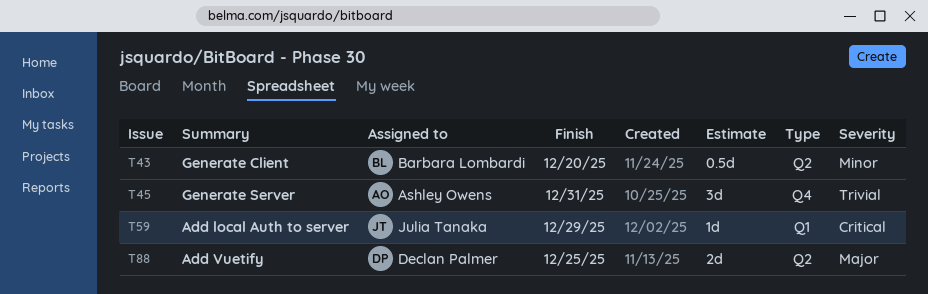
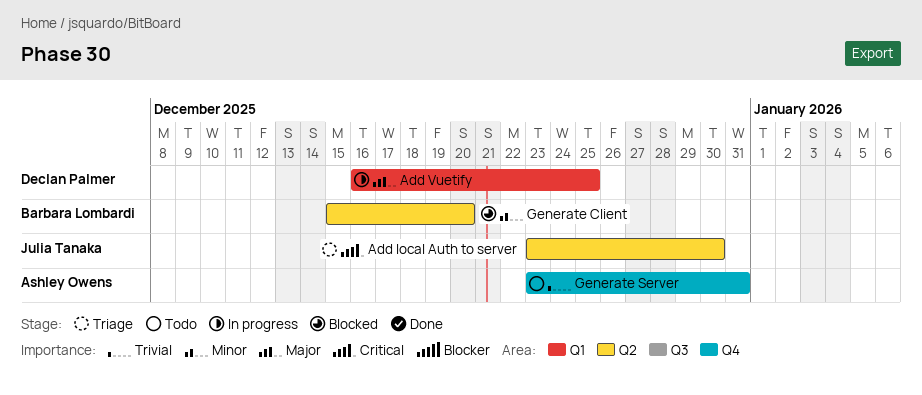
Add local Auth to server, label: Q1 -> Q2
Add local Auth to server, due: Dec 29 -> Dec 30
Add Vuetify, label: Q2 -> Q1

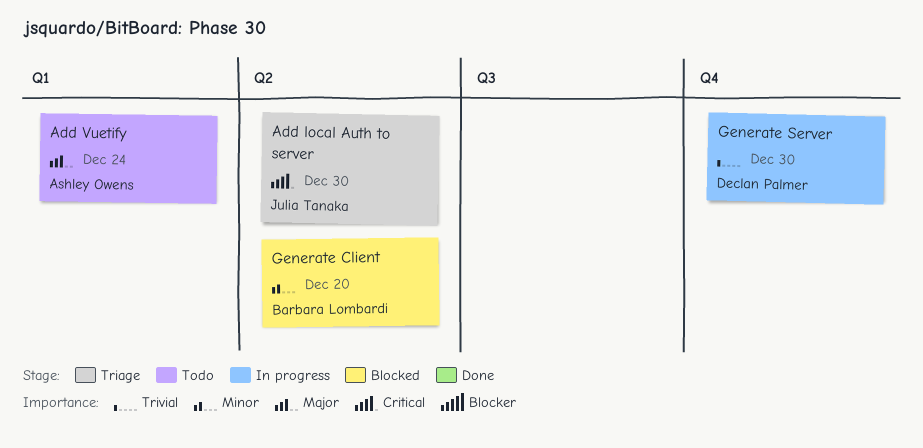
Add Vuetify, status: In progress -> Todo
Add Vuetify, owner: Declan Palmer -> Ashley Owens
Add Vuetify, due: Dec 25 -> Dec 24
Generate Server, status: Todo -> In progress
Generate Server, owner: Ashley Owens -> Declan Palmer
Generate Server, due: Dec 31 -> Dec 30

